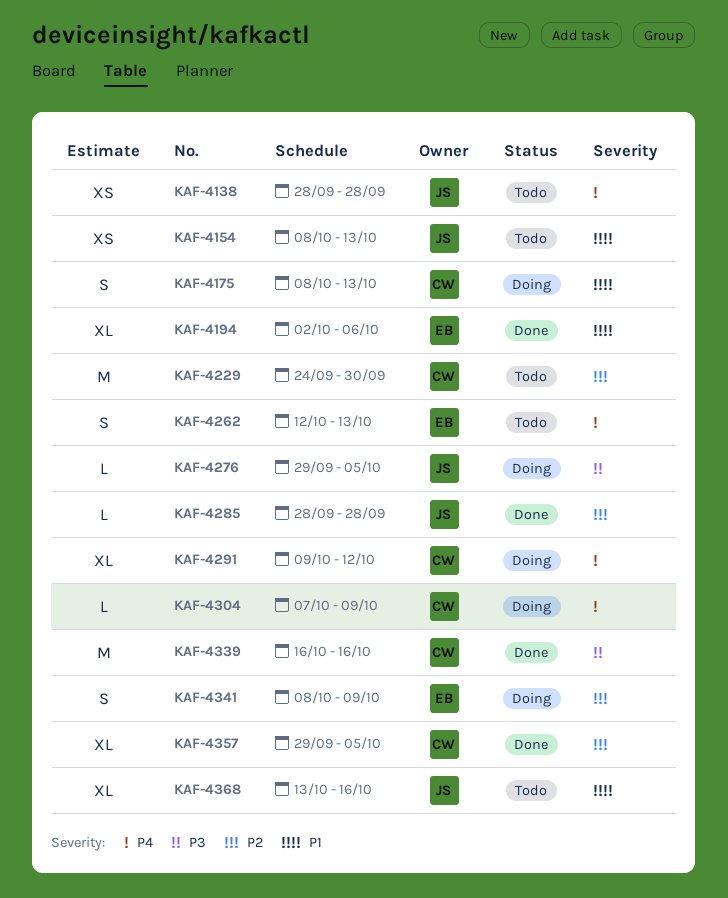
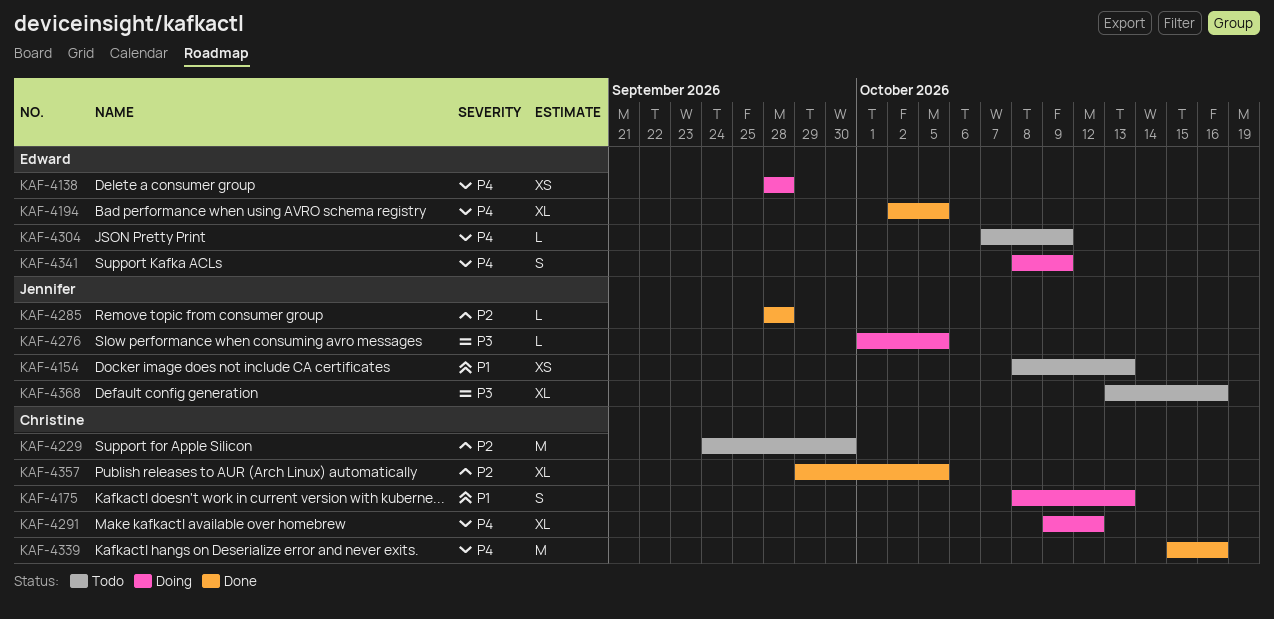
KAF-4138, status: Todo -> Doing
KAF-4138, owner: Jennifer -> Edward
KAF-4194, priority: P1 -> P4
KAF-4194, due: Oct 6 -> Oct 5
KAF-4262: present -> none
KAF-4276, start: Sep 29 -> Oct 1
KAF-4304, status: Doing -> Todo
KAF-4304, owner: Christine -> Edward
KAF-4339, priority: P3 -> P4
KAF-4339, start: Oct 16 -> Oct 15
KAF-4341, priority: P2 -> P4
KAF-4368, priority: P1 -> P3

